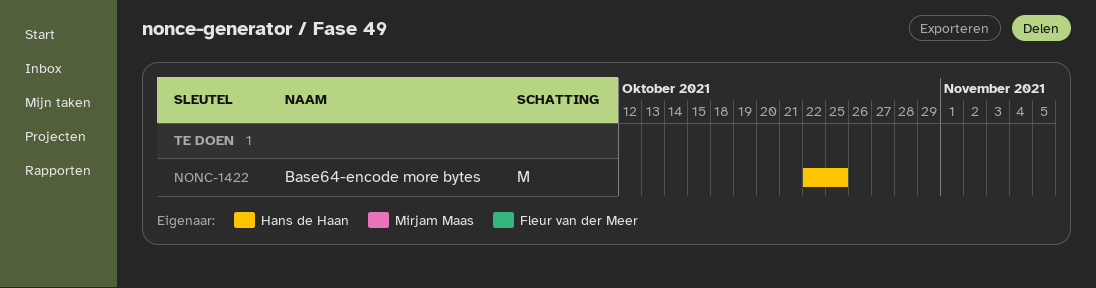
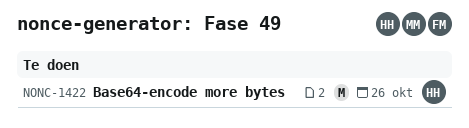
NONC-1422, due: Oct 25 -> Oct 26

